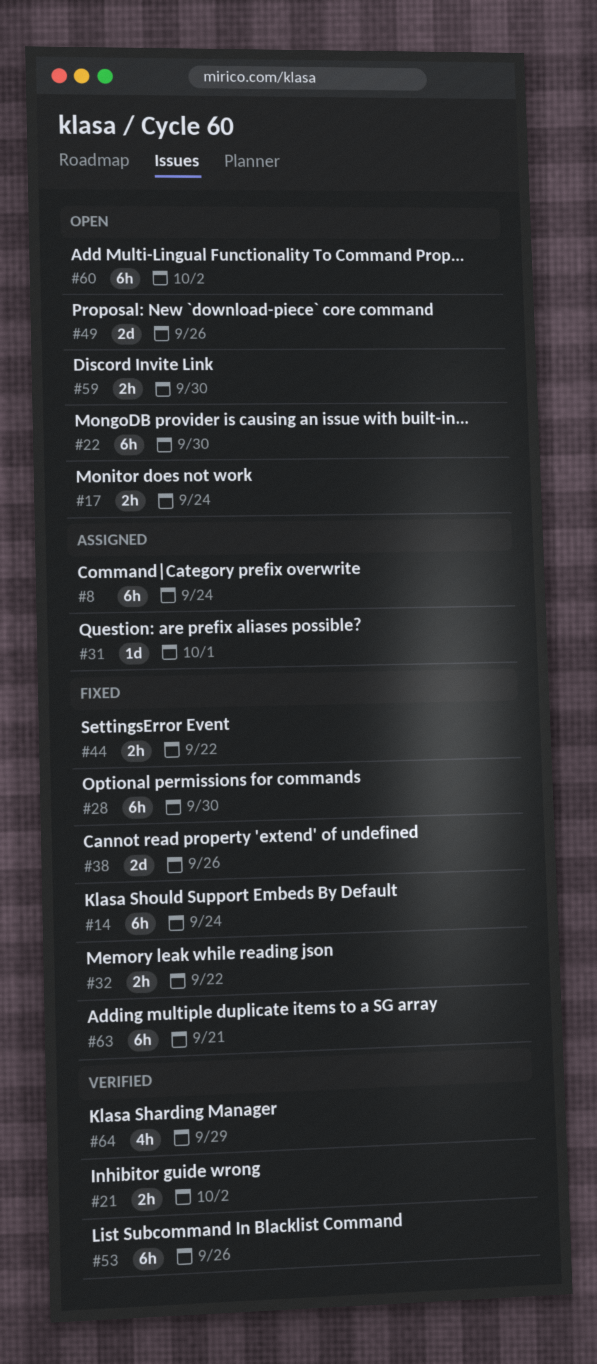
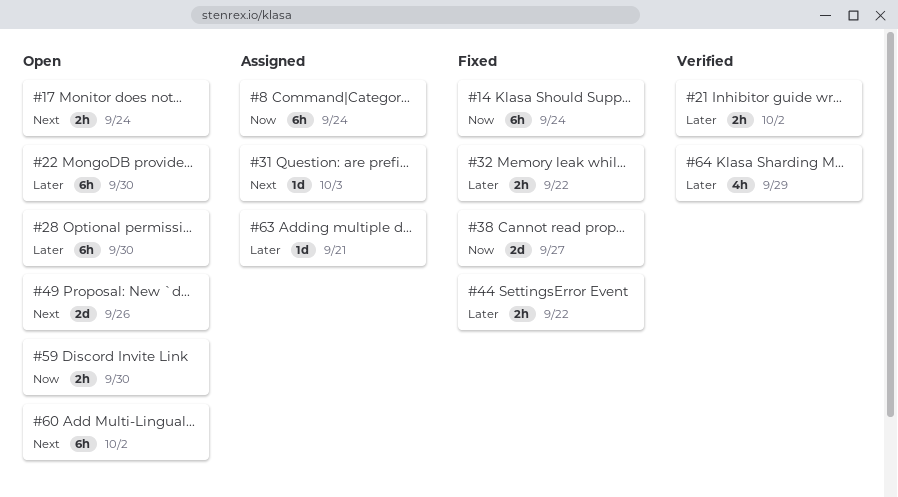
#28, status: Fixed -> Open
#31, due: Oct 1 -> Oct 3
#38, due: Sep 26 -> Sep 27
#53: present -> none
#63, status: Fixed -> Assigned
#63, estimate: 6h -> 1d

